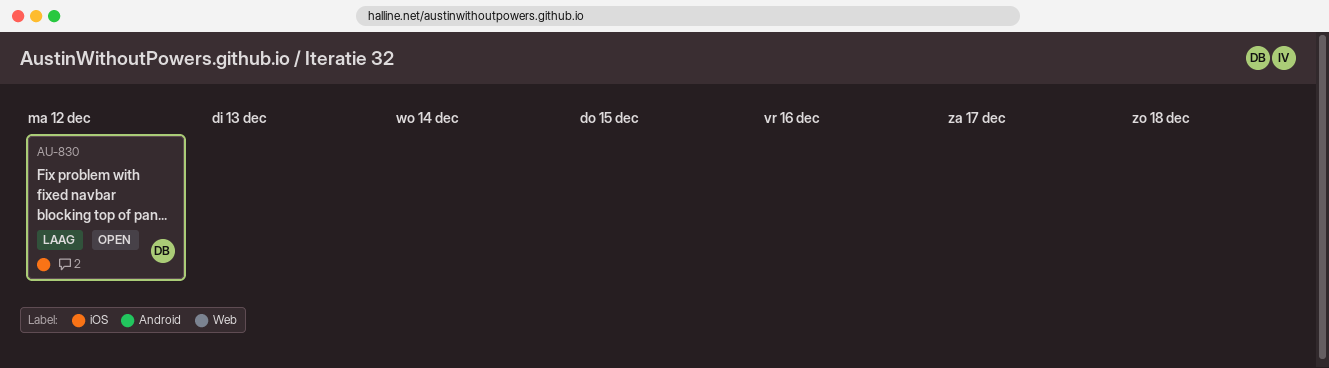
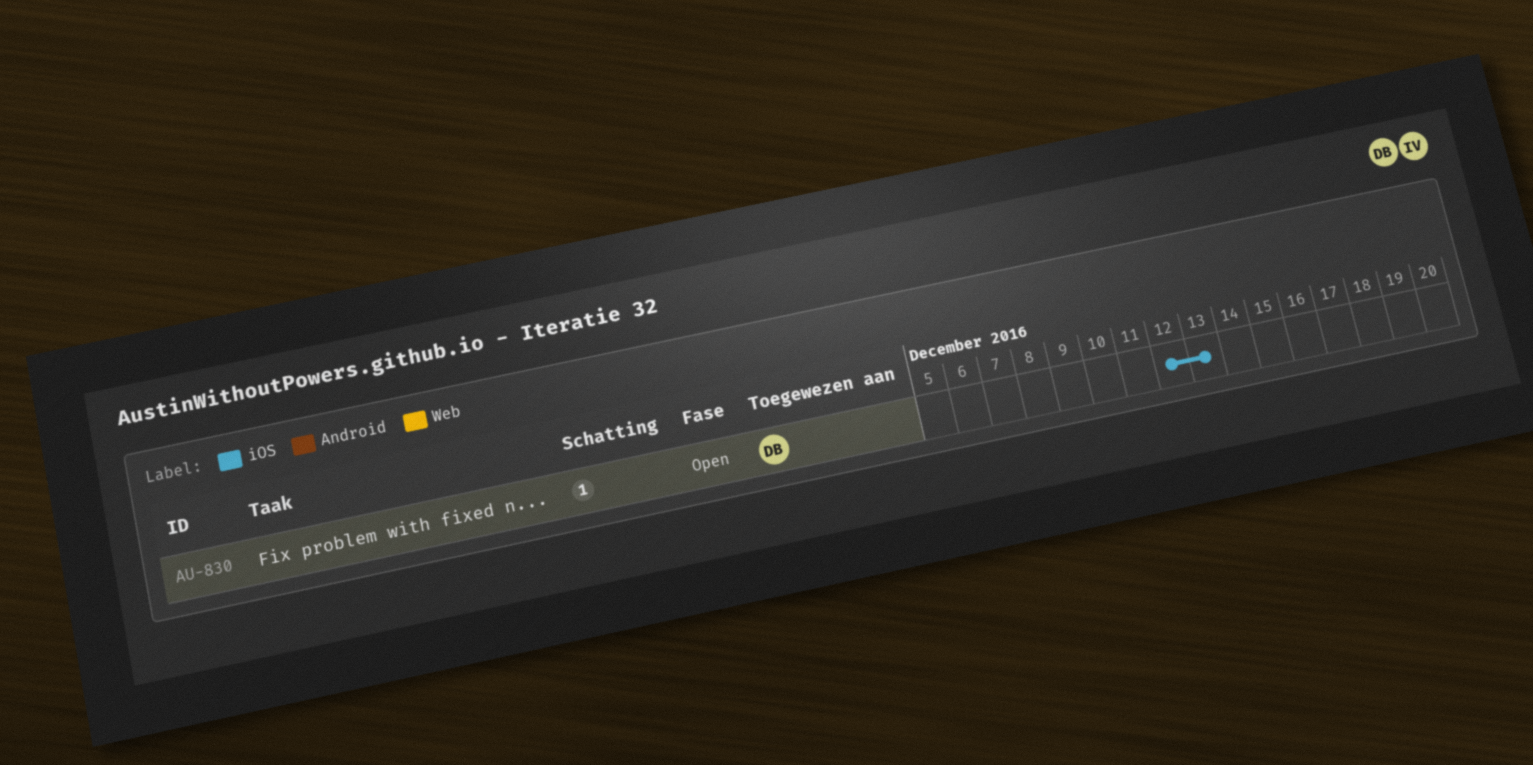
AU-830, due: Dec 12 -> Dec 13

